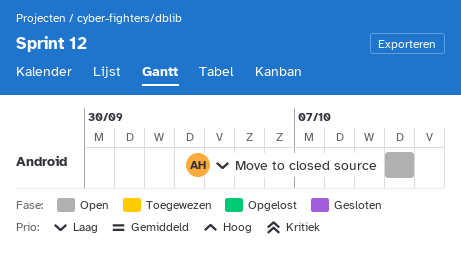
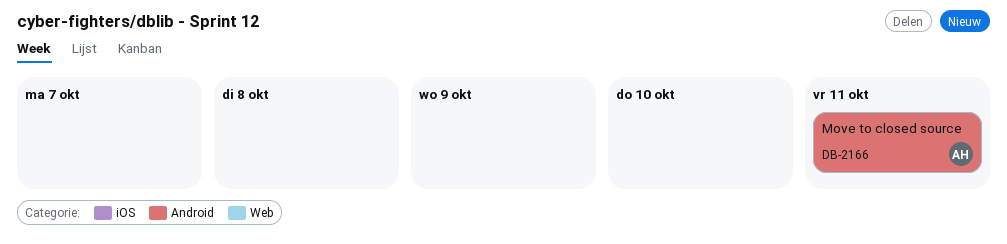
Move to closed source, due: Oct 10 -> Oct 11

